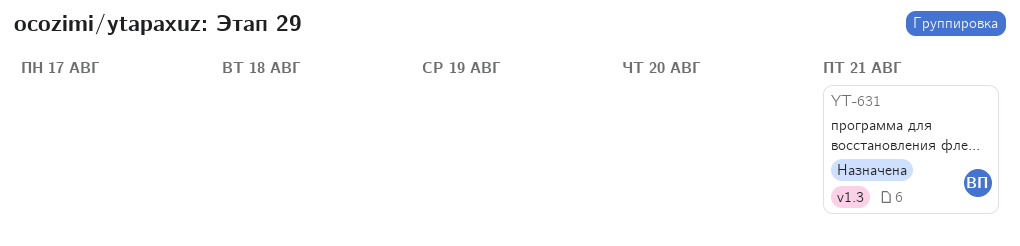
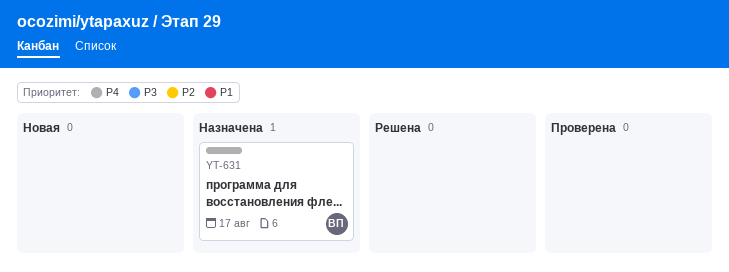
YT-631, due: Aug 21 -> Aug 17

